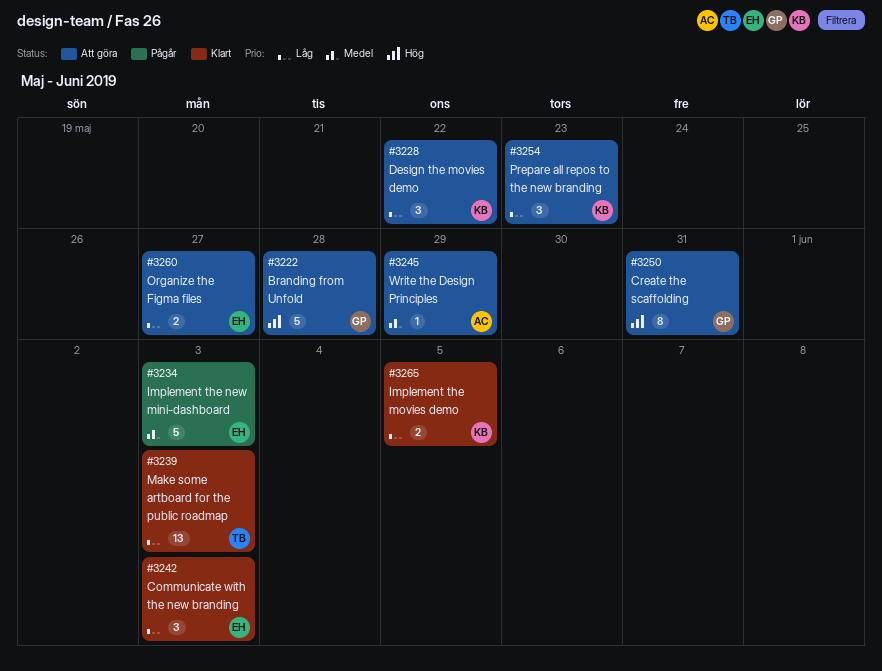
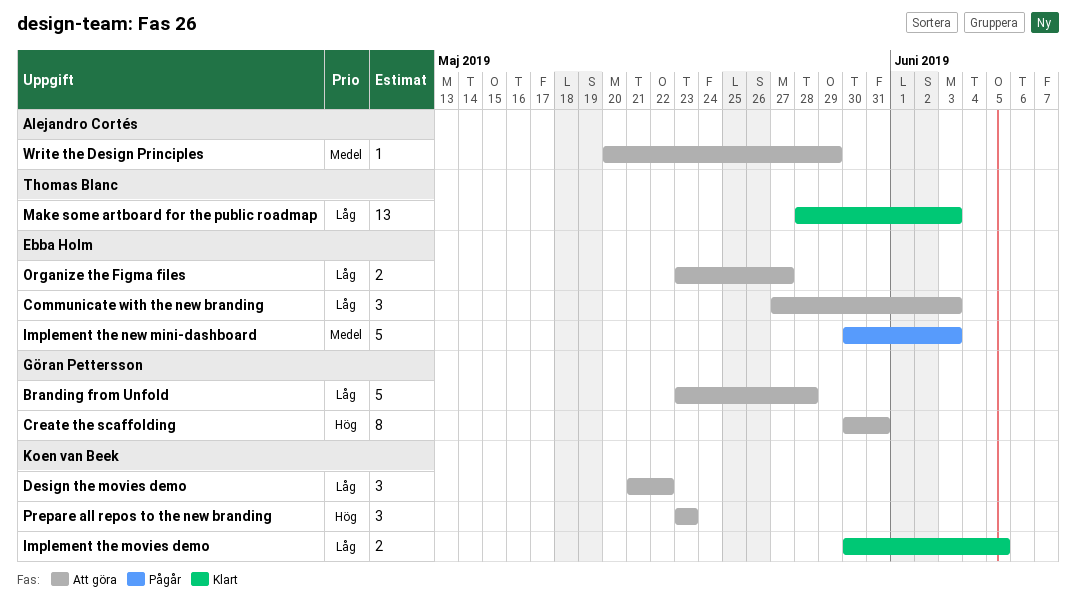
Branding from Unfold, priority: Hög -> Låg
Communicate with the new branding, status: Klart -> Att göra
Prepare all repos to the new branding, priority: Låg -> Hög

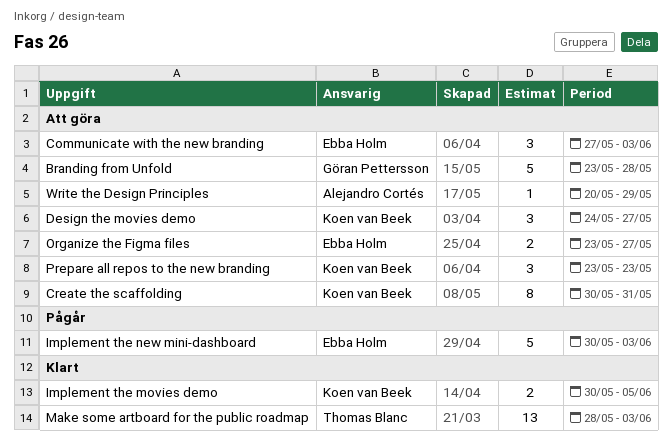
Create the scaffolding, owner: Göran Pettersson -> Koen van Beek
Design the movies demo, start: May 21 -> May 24
Design the movies demo, due: May 22 -> May 27

